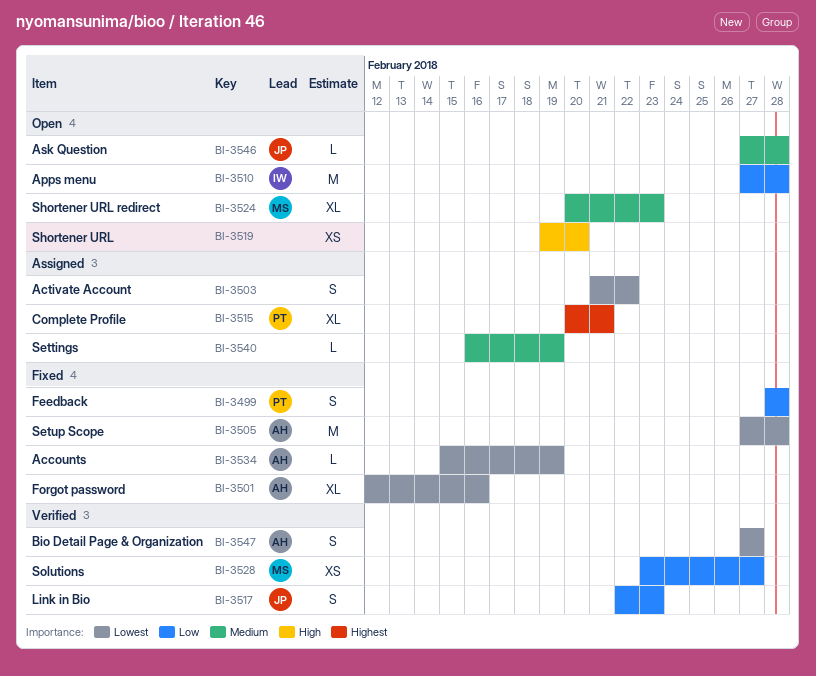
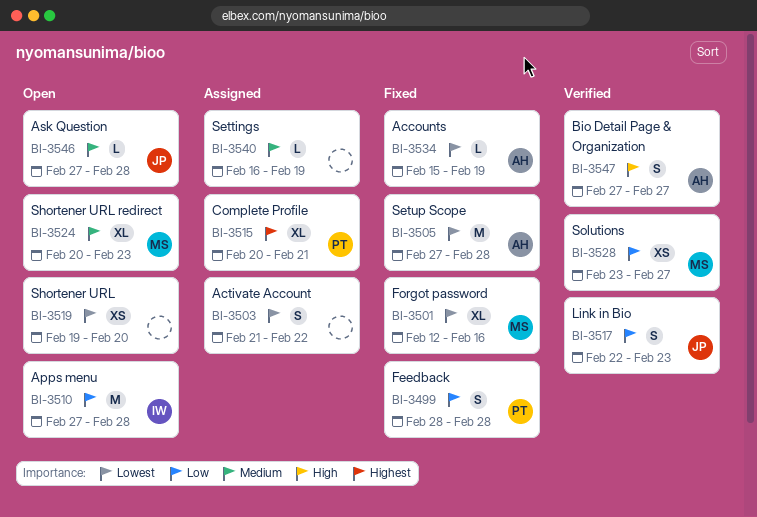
BI-3501, owner: AH -> MS
BI-3519, priority: High -> Lowest
BI-3547, priority: Lowest -> High

